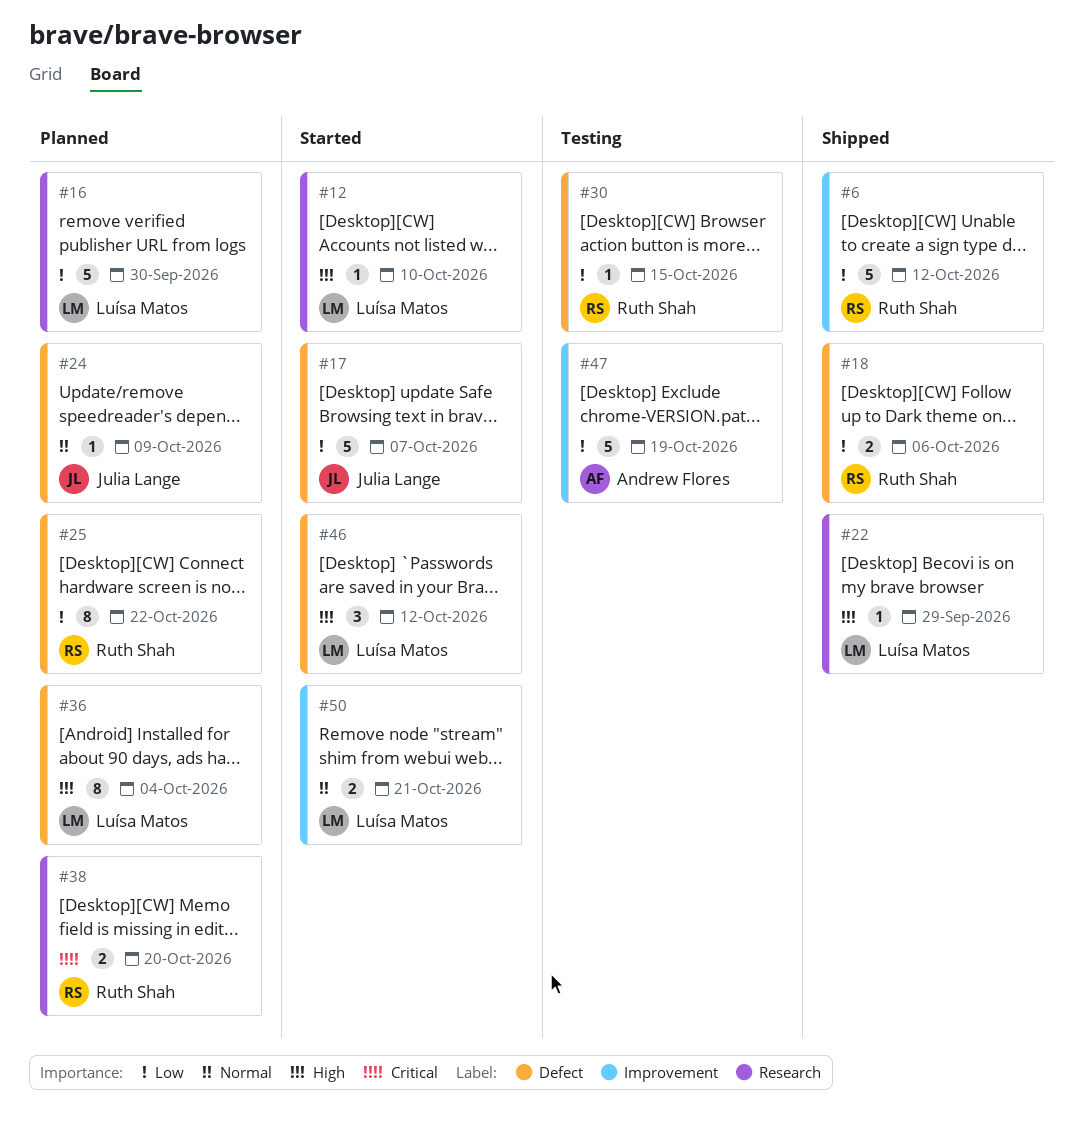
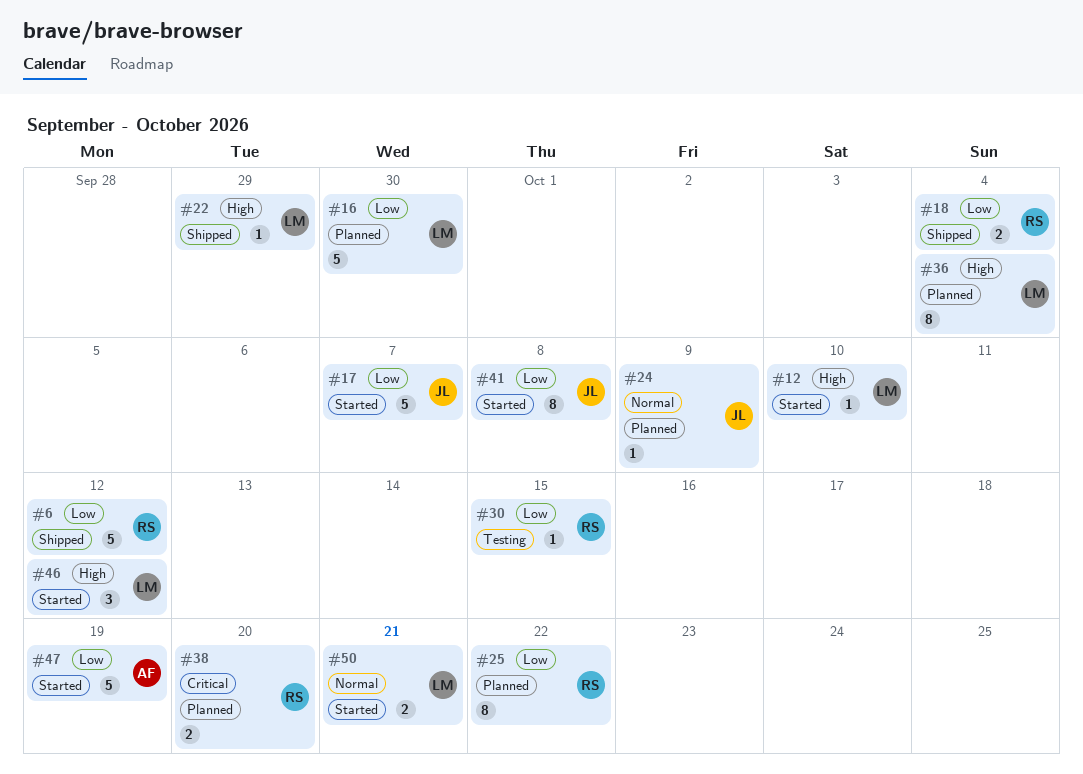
#18, due: Oct 6 -> Oct 4
#41: none -> present
#47, status: Testing -> Started

